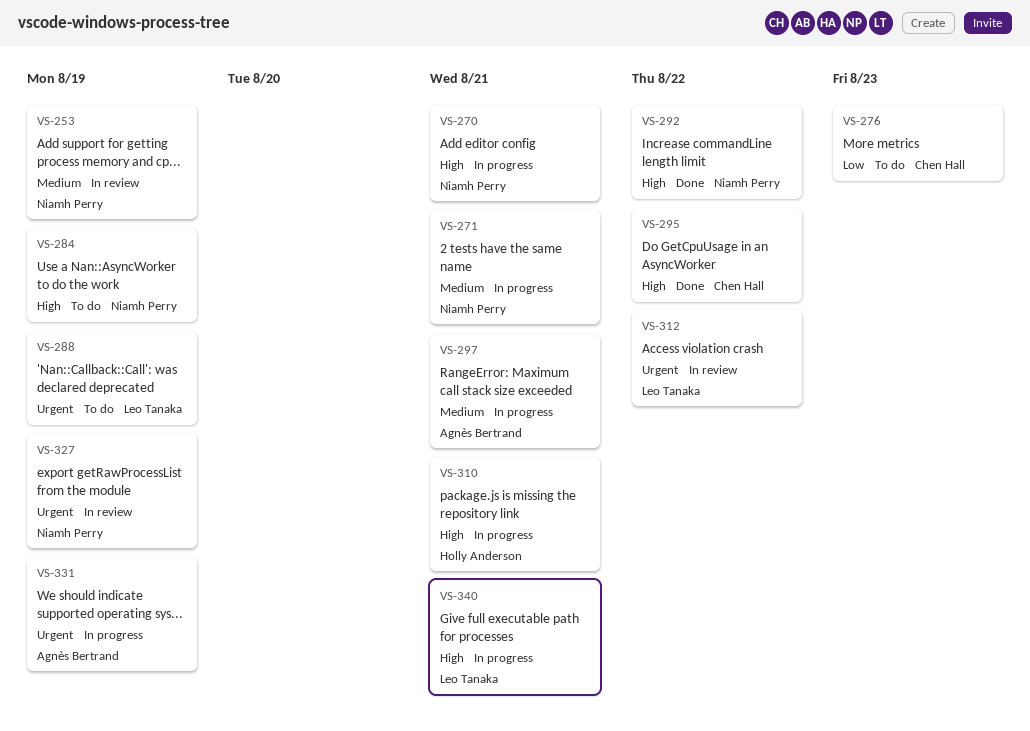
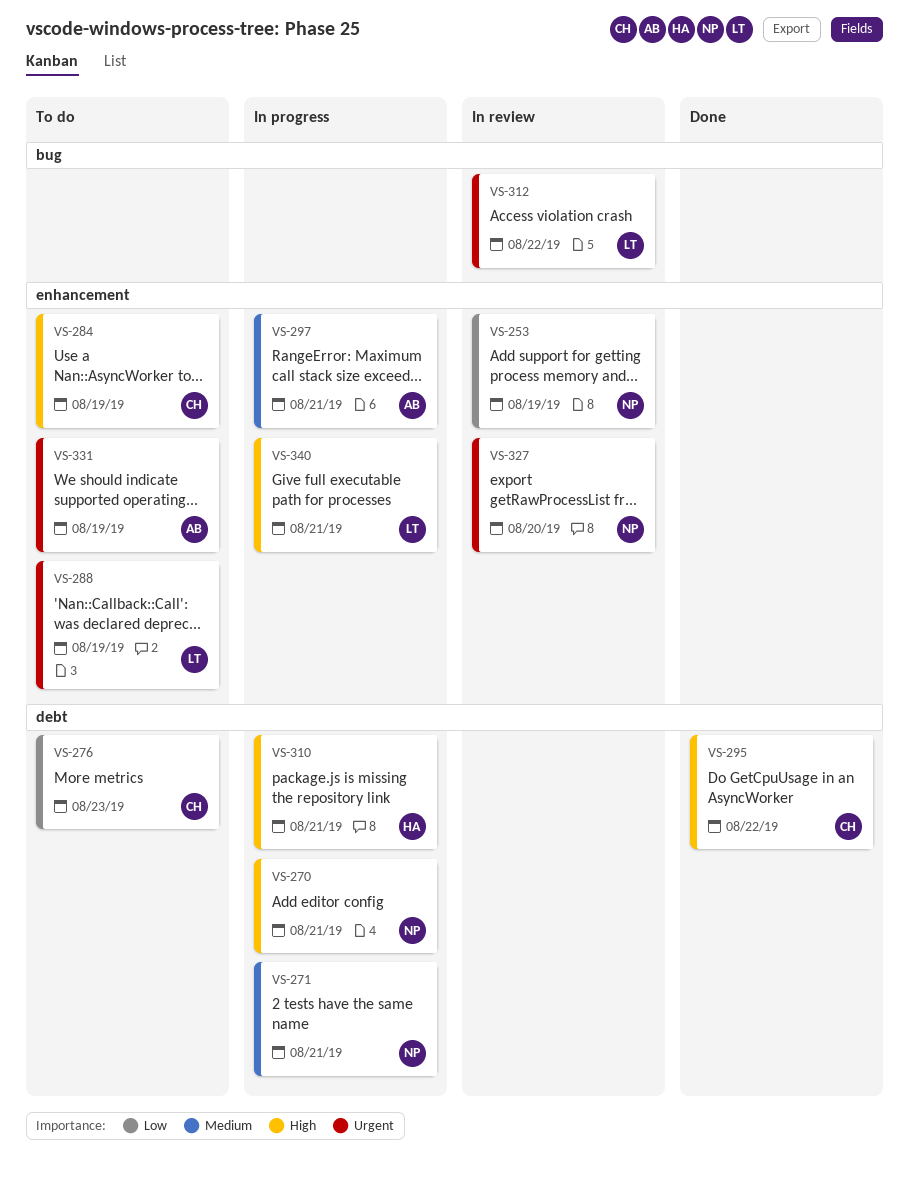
VS-253, priority: Medium -> Low
VS-284, owner: Niamh Perry -> Chen Hall
VS-292: present -> none
VS-327, due: Aug 19 -> Aug 20
VS-331, status: In progress -> To do

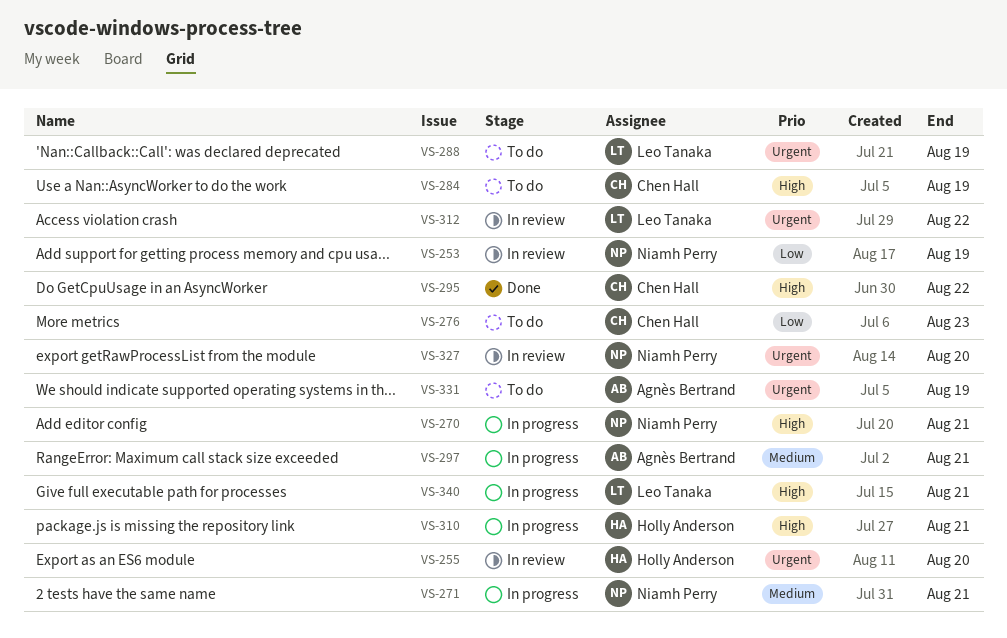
VS-255: none -> present

